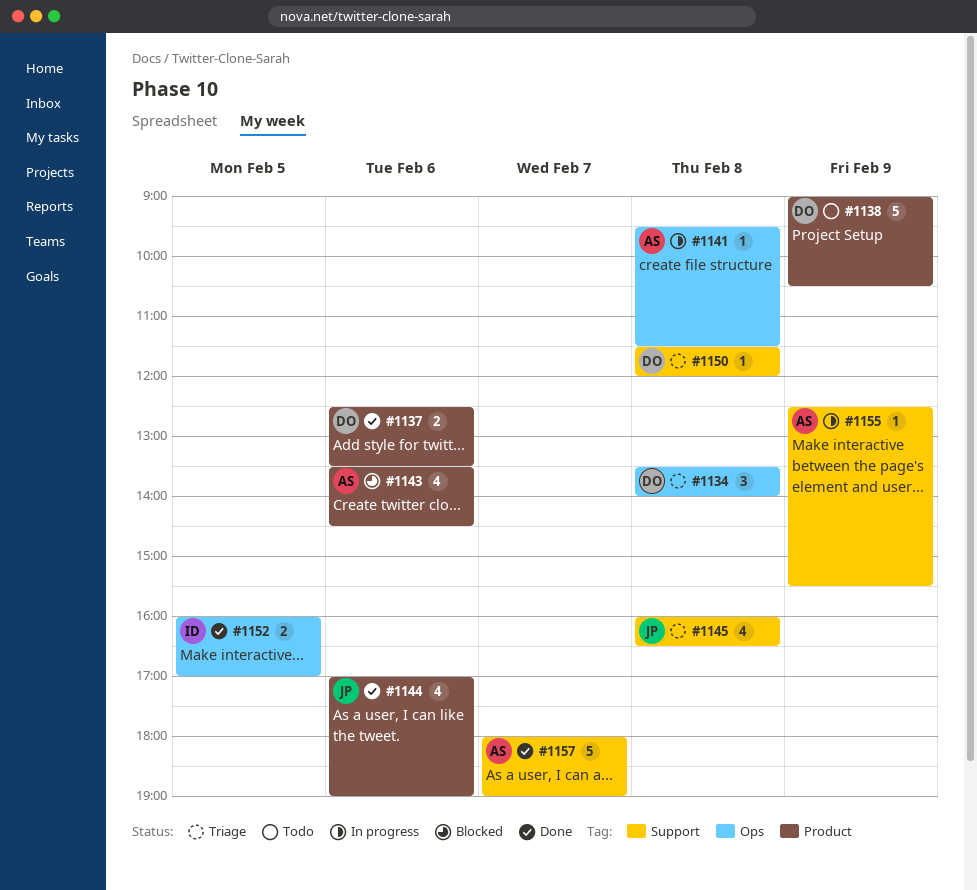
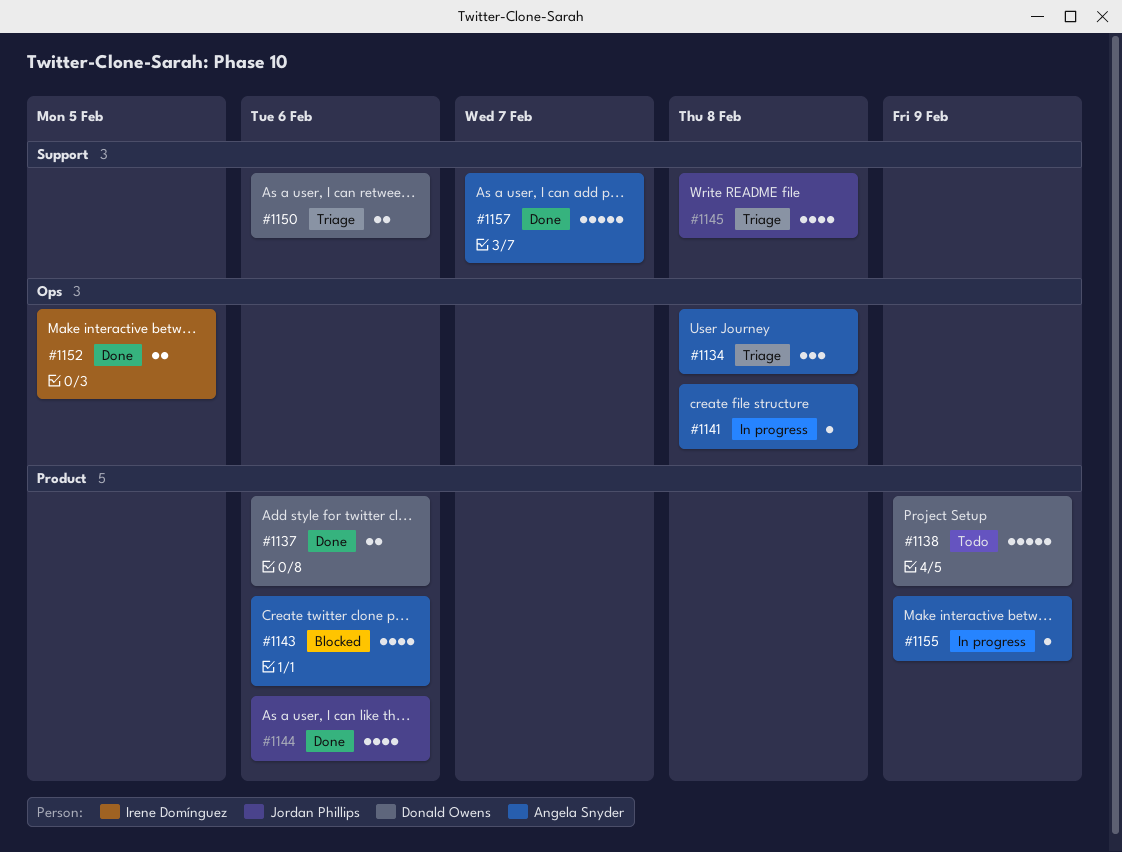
#1134, owner: Donald Owens -> Angela Snyder
#1150, estimate: 1 -> 2
#1150, day: Feb 8 -> Feb 6
#1155, label: Support -> Product

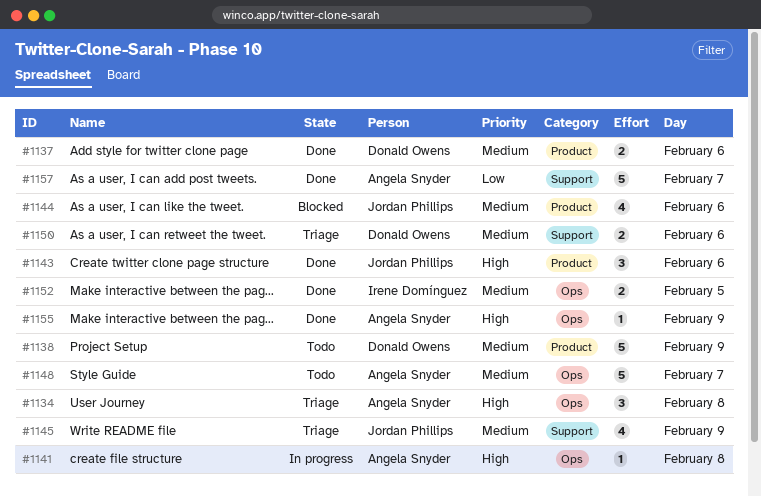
#1143, status: Blocked -> Done
#1143, owner: Angela Snyder -> Jordan Phillips
#1143, estimate: 4 -> 3
#1144, status: Done -> Blocked
#1145, day: Feb 8 -> Feb 9
#1148: none -> present
#1155, status: In progress -> Done
#1155, label: Product -> Ops

